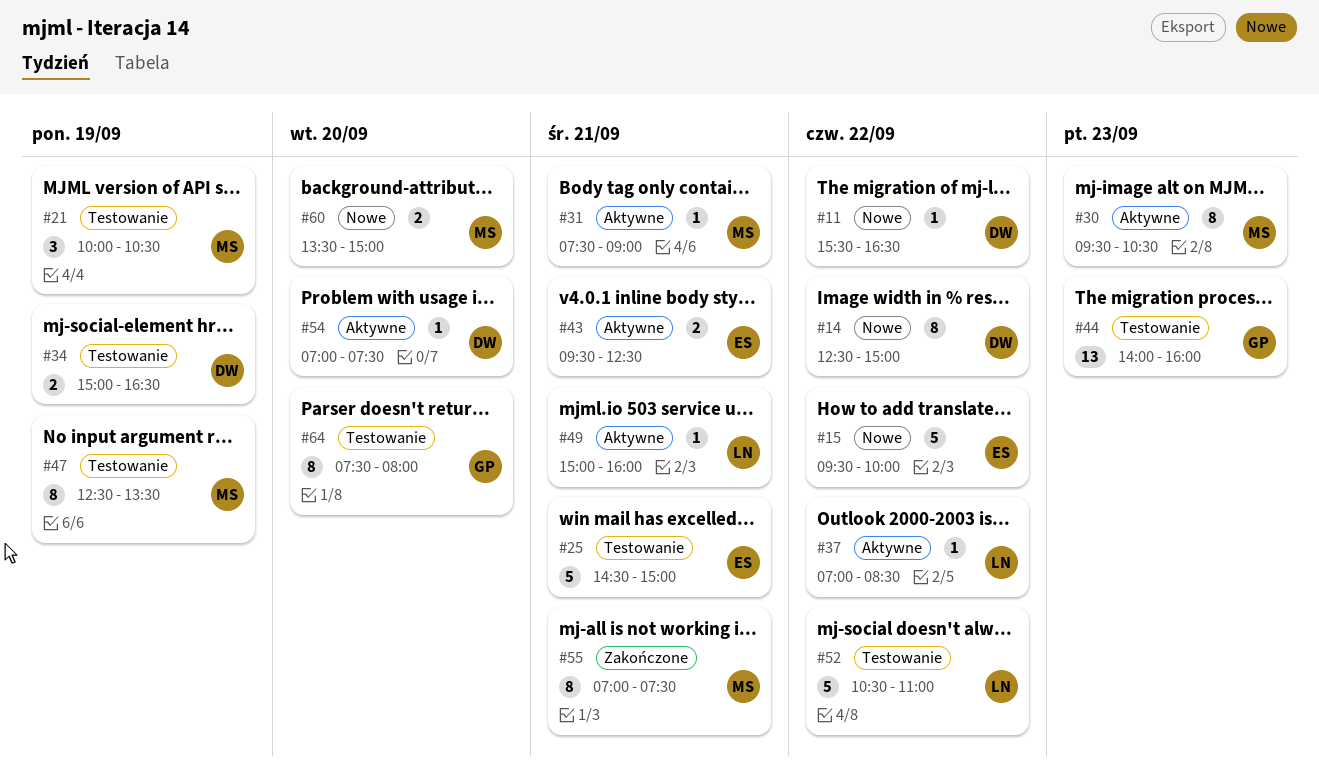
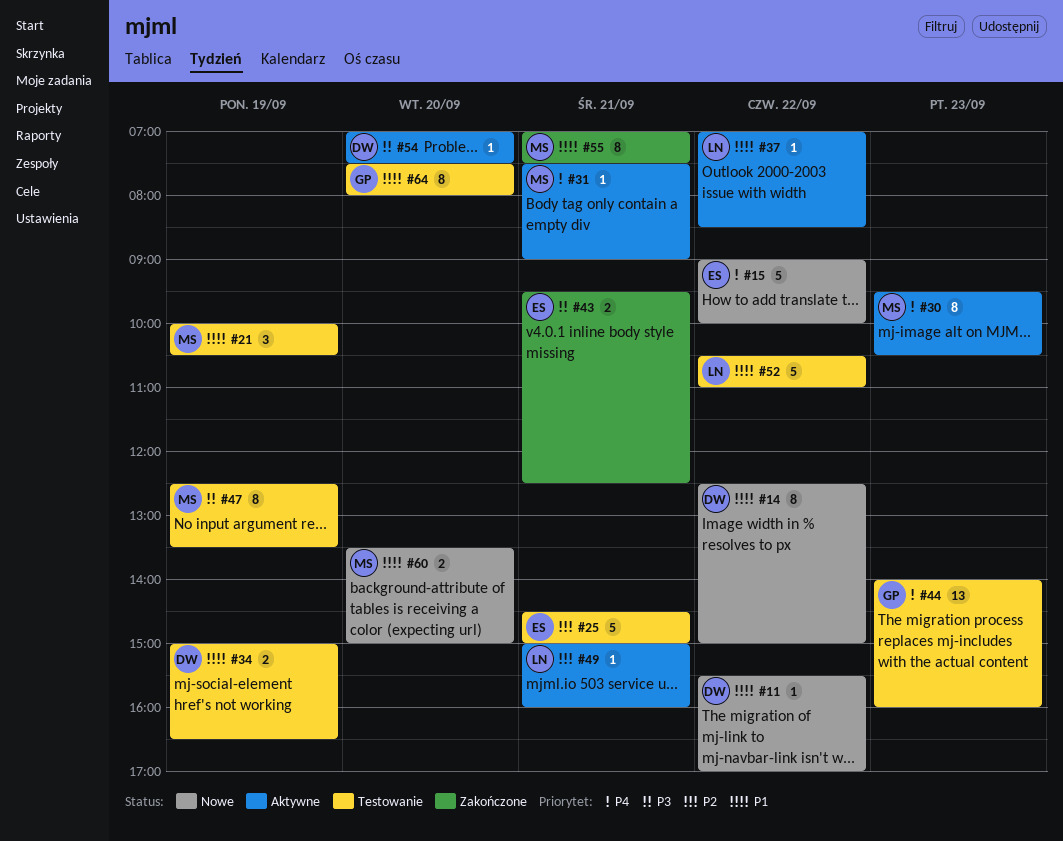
#11, ends: 16:30 -> 17:00
#15, begins: 09:30 -> 09:00
#43, status: Aktywne -> Zakończone

